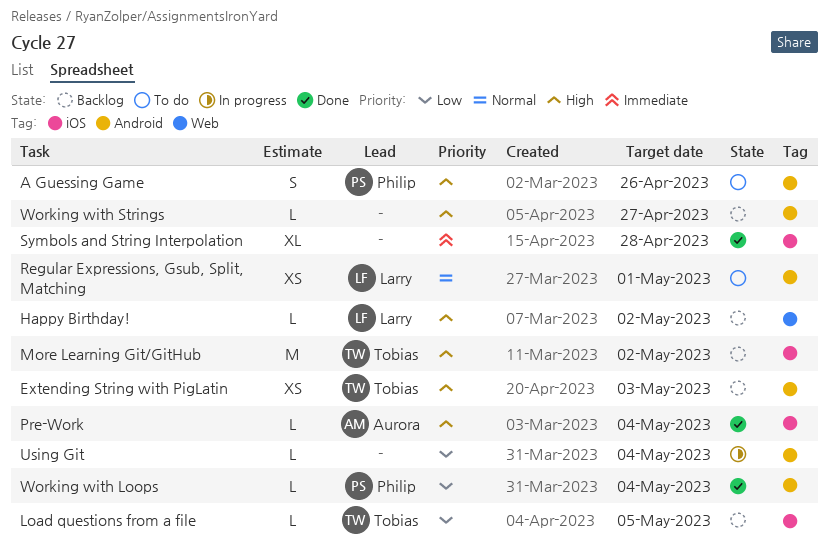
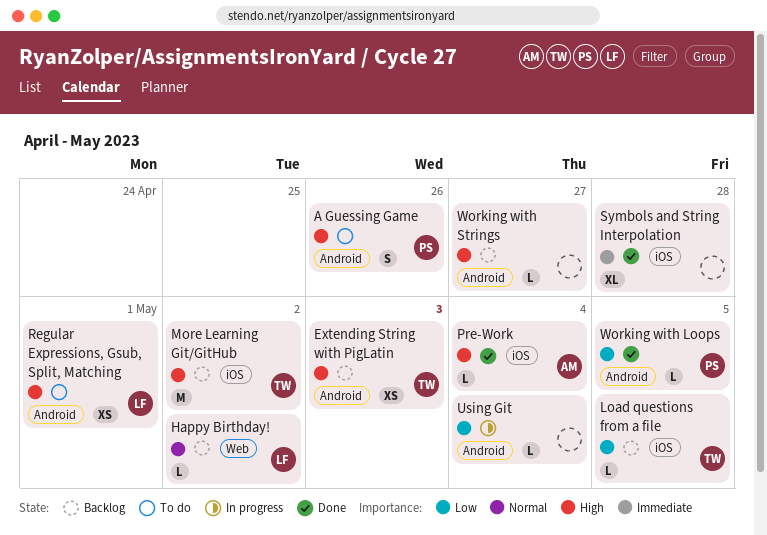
Happy Birthday!, priority: High -> Normal
Regular Expressions, Gsub, Split, Matching, priority: Normal -> High
Working with Loops, due: May 4 -> May 5

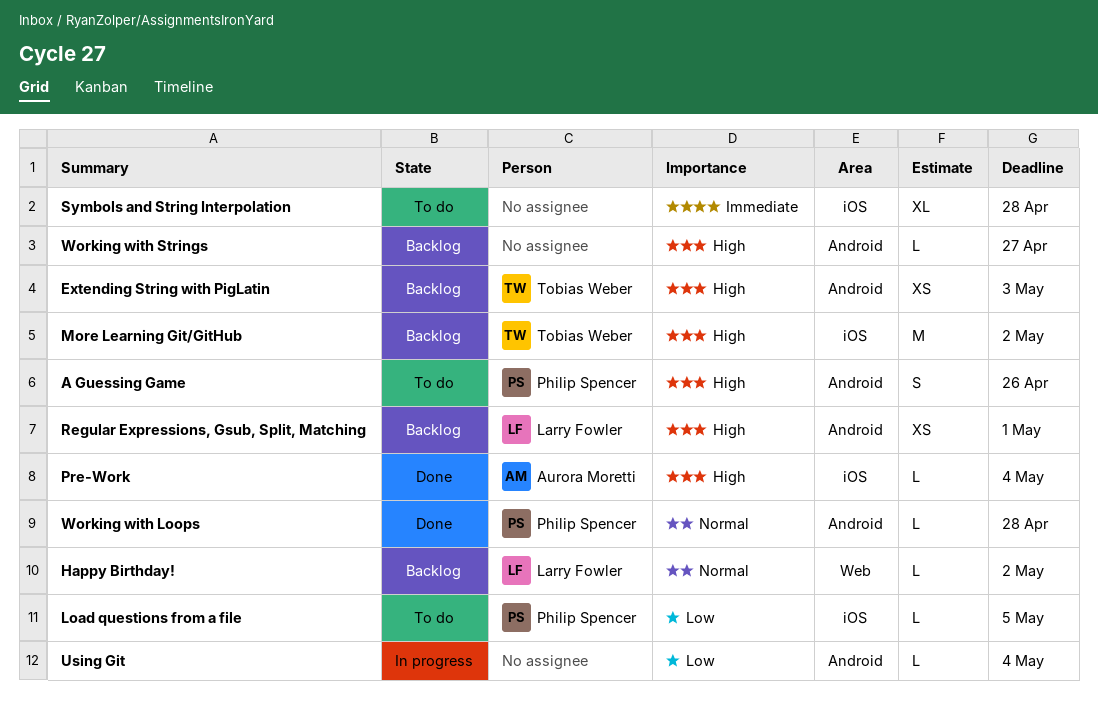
Load questions from a file, status: Backlog -> To do
Load questions from a file, owner: Tobias Weber -> Philip Spencer
Regular Expressions, Gsub, Split, Matching, status: To do -> Backlog
Symbols and String Interpolation, status: Done -> To do
Working with Loops, priority: Low -> Normal
Working with Loops, due: May 5 -> Apr 28

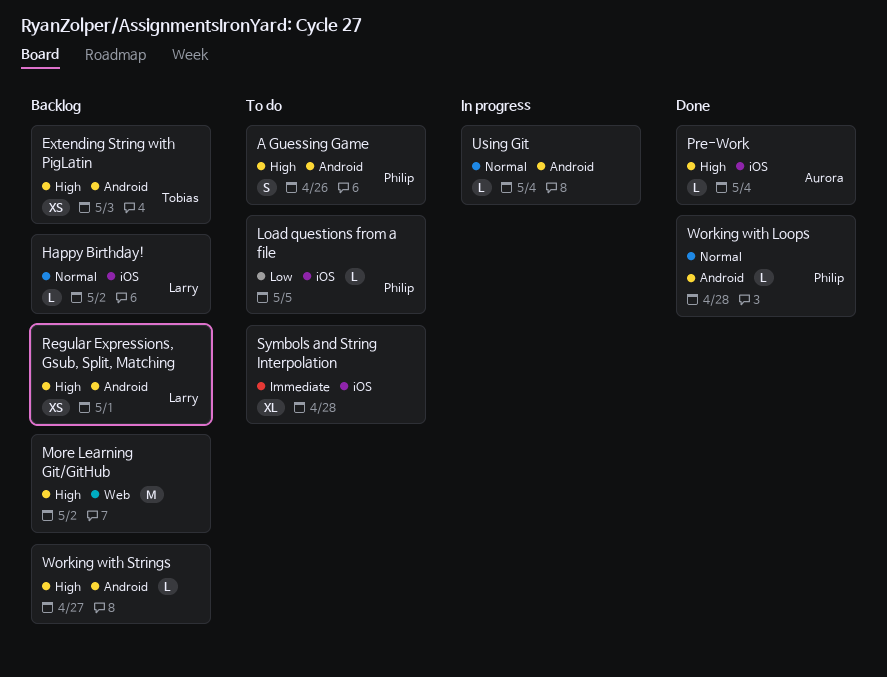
Happy Birthday!, label: Web -> iOS
More Learning Git/GitHub, owner: Tobias Weber -> none
More Learning Git/GitHub, label: iOS -> Web
Using Git, priority: Low -> Normal

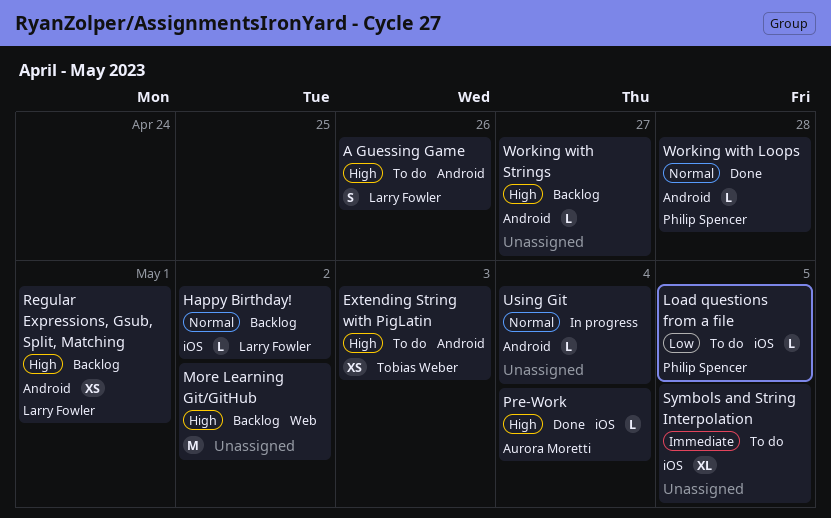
A Guessing Game, owner: Philip Spencer -> Larry Fowler
Extending String with PigLatin, status: Backlog -> To do
Symbols and String Interpolation, due: Apr 28 -> May 5

